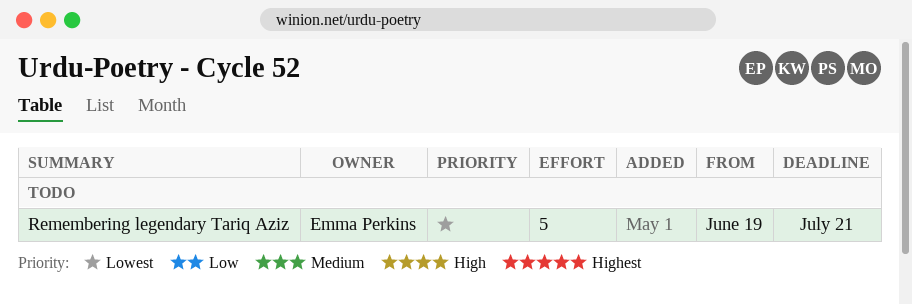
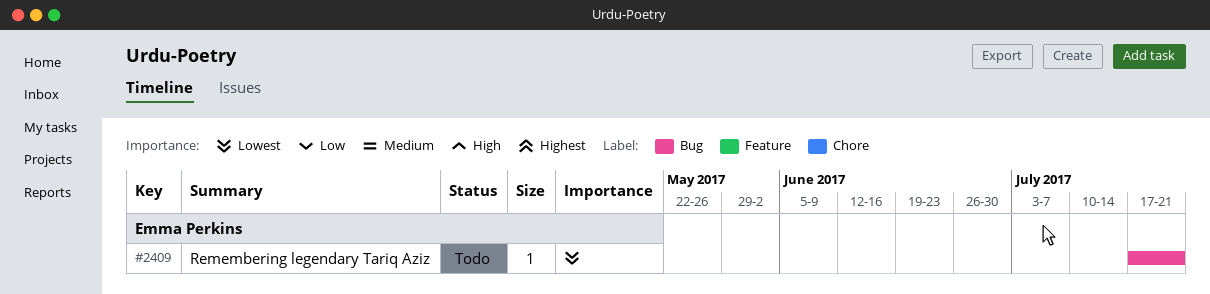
Remembering legendary Tariq Aziz, estimate: 5 -> 1
Remembering legendary Tariq Aziz, start: Jun 19 -> Jul 17

